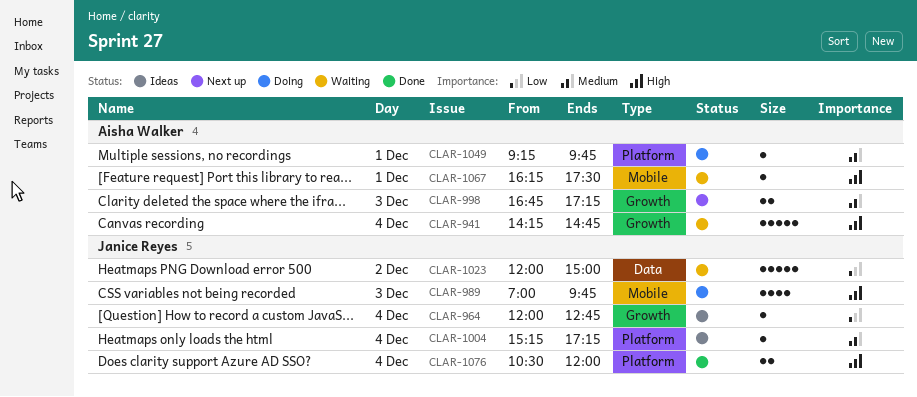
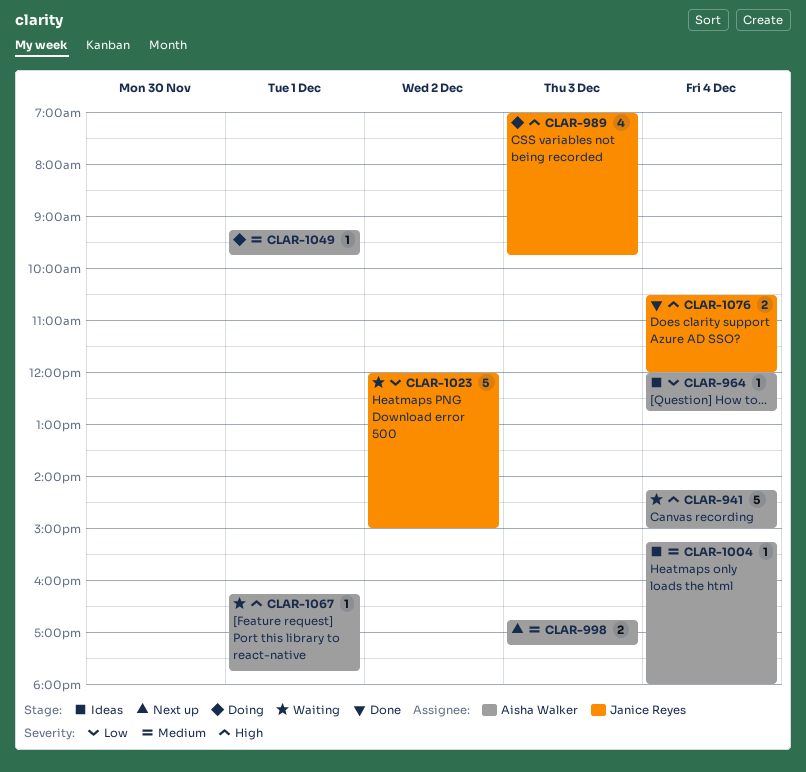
CLAR-941, ends: 14:45 -> 15:00
CLAR-964, owner: Janice Reyes -> Aisha Walker
CLAR-1004, owner: Janice Reyes -> Aisha Walker
CLAR-1004, ends: 17:15 -> 18:00
CLAR-1067, ends: 17:30 -> 17:45

